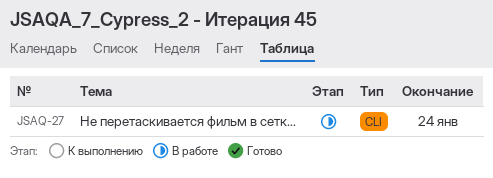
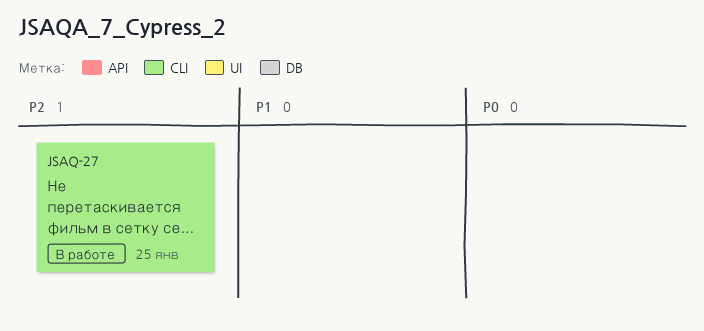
JSAQ-27, due: Jan 24 -> Jan 25

